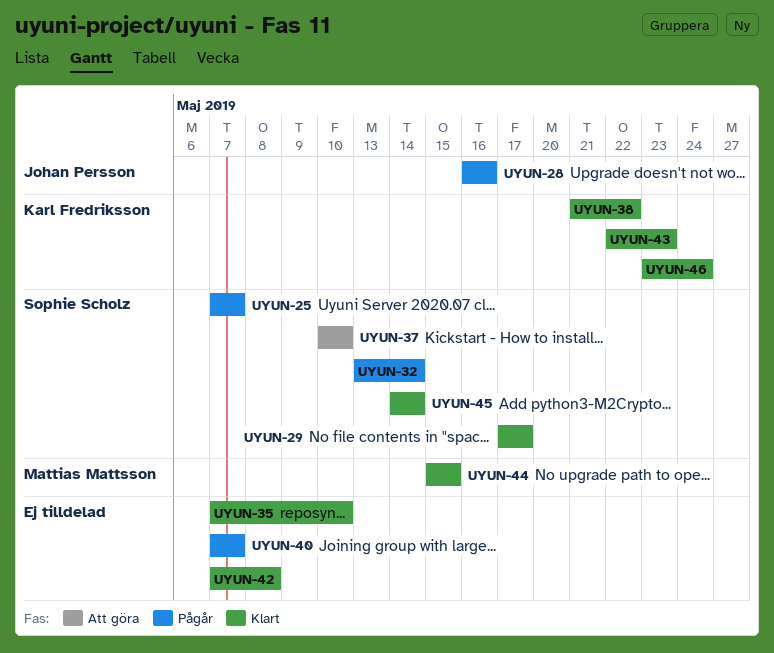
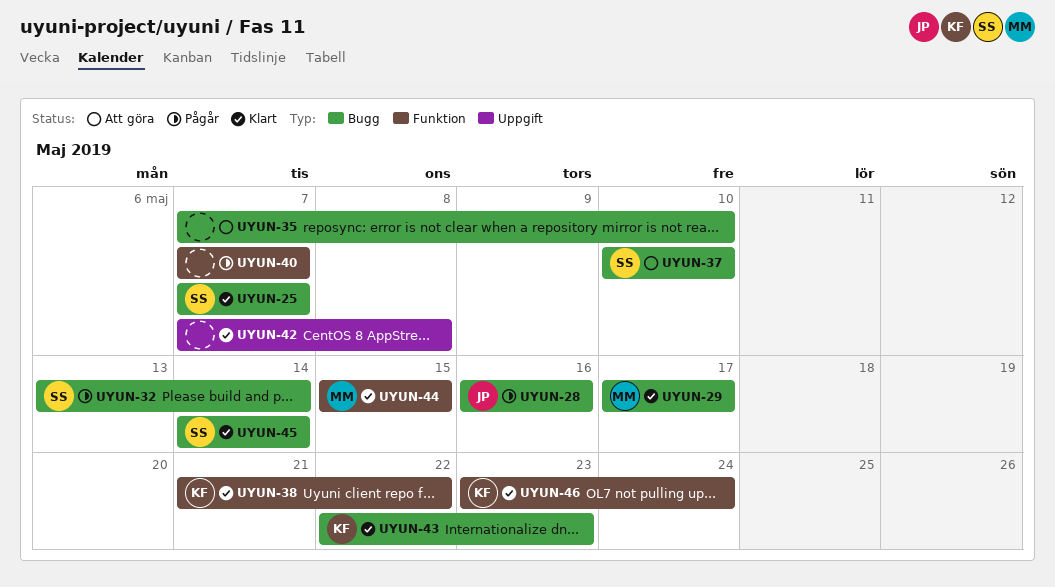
UYUN-25, status: Pågår -> Klart
UYUN-29, owner: Sophie Scholz -> Mattias Mattsson
UYUN-35, status: Klart -> Att göra

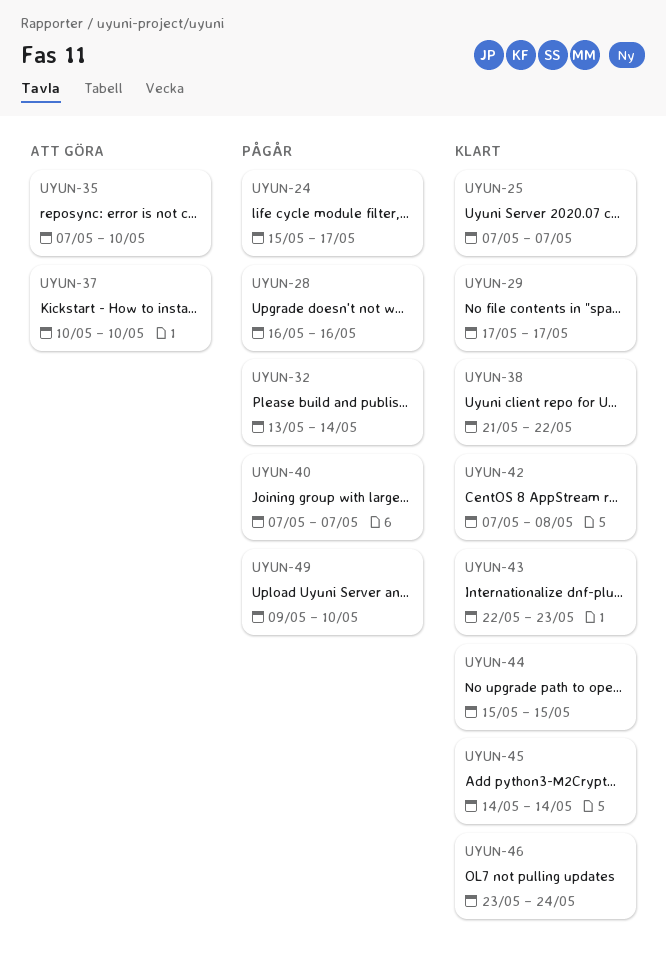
UYUN-24: none -> present
UYUN-49: none -> present

